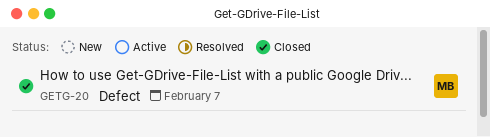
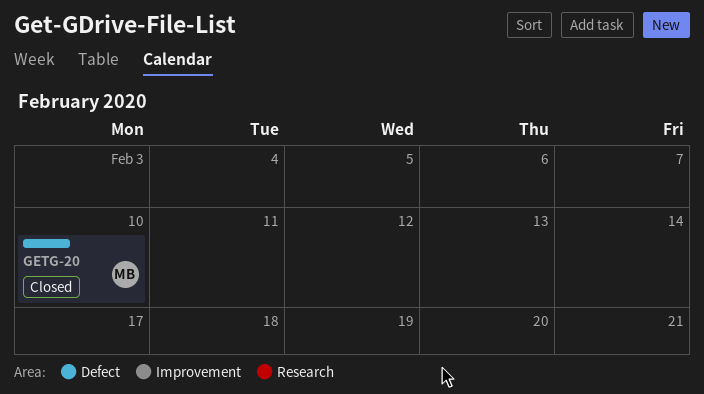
GETG-20, due: Feb 7 -> Feb 10

